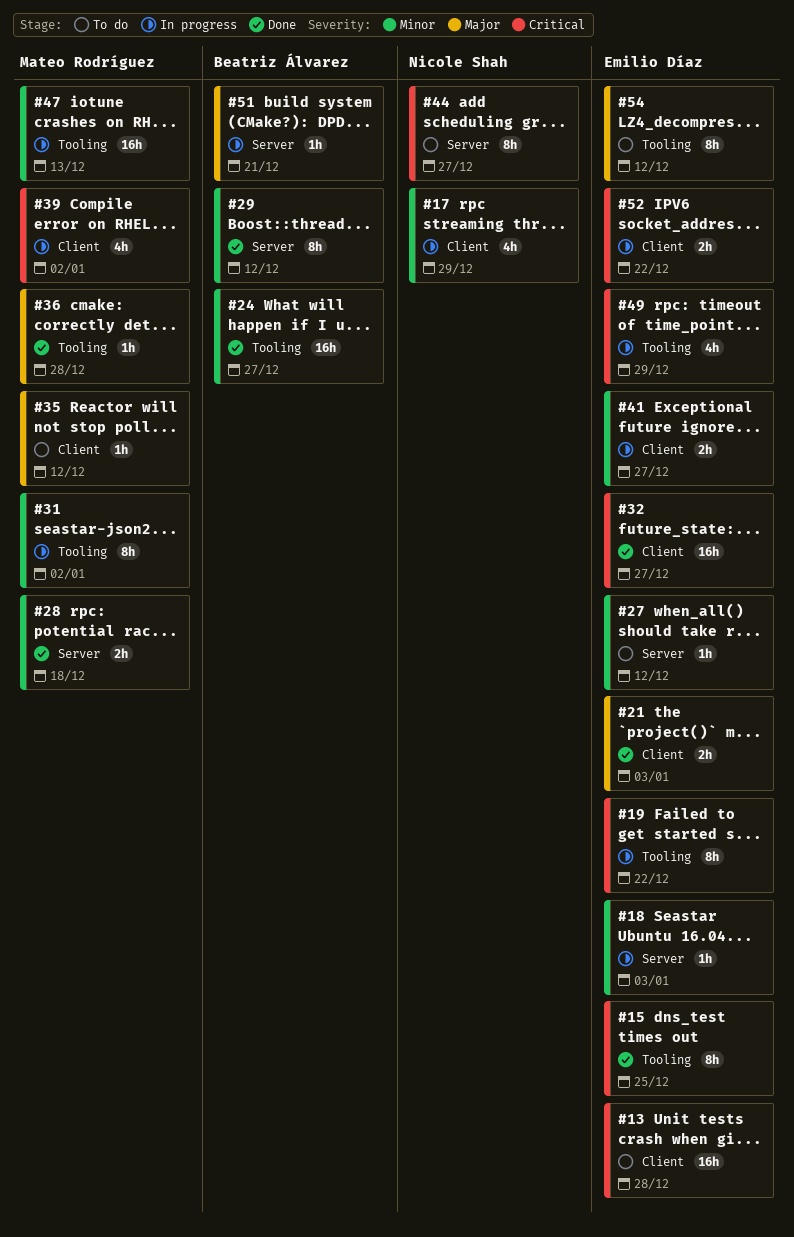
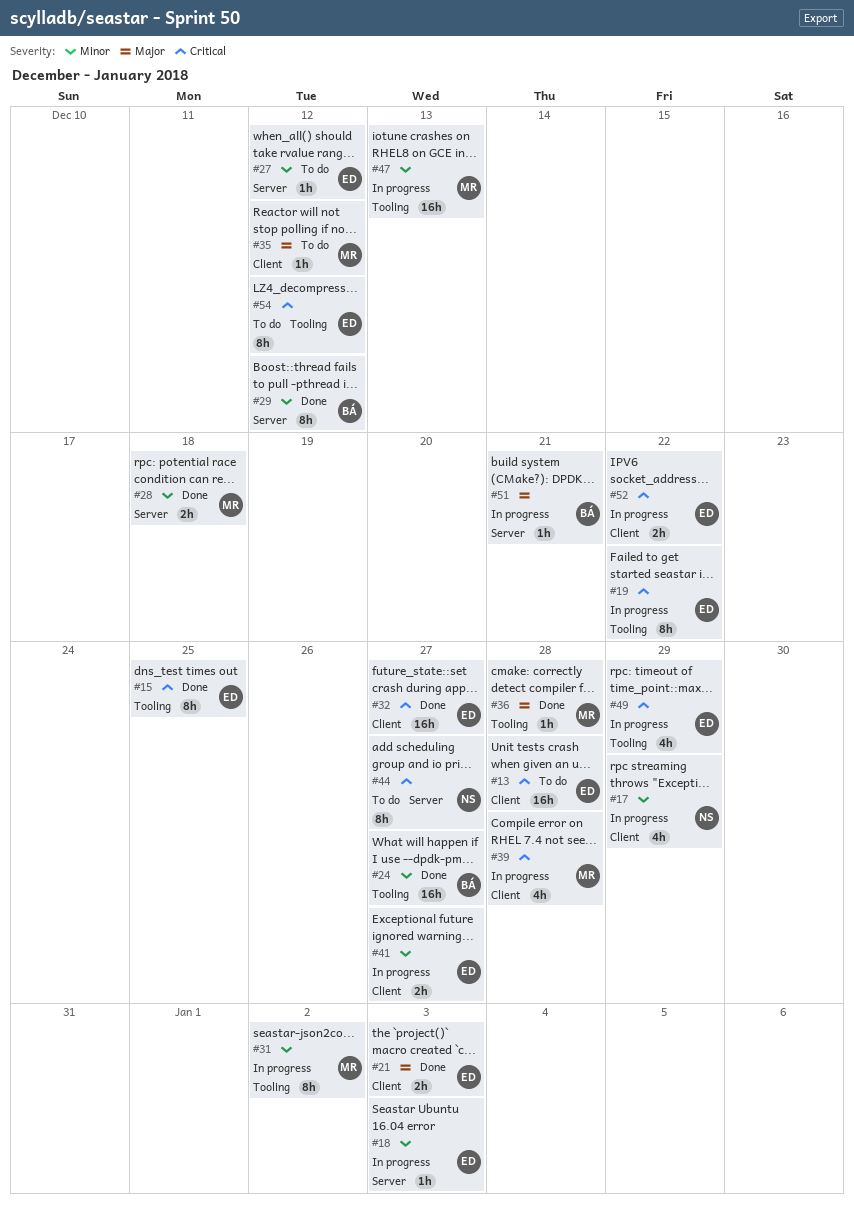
#39, due: Jan 2 -> Dec 28
#54, priority: Major -> Critical

